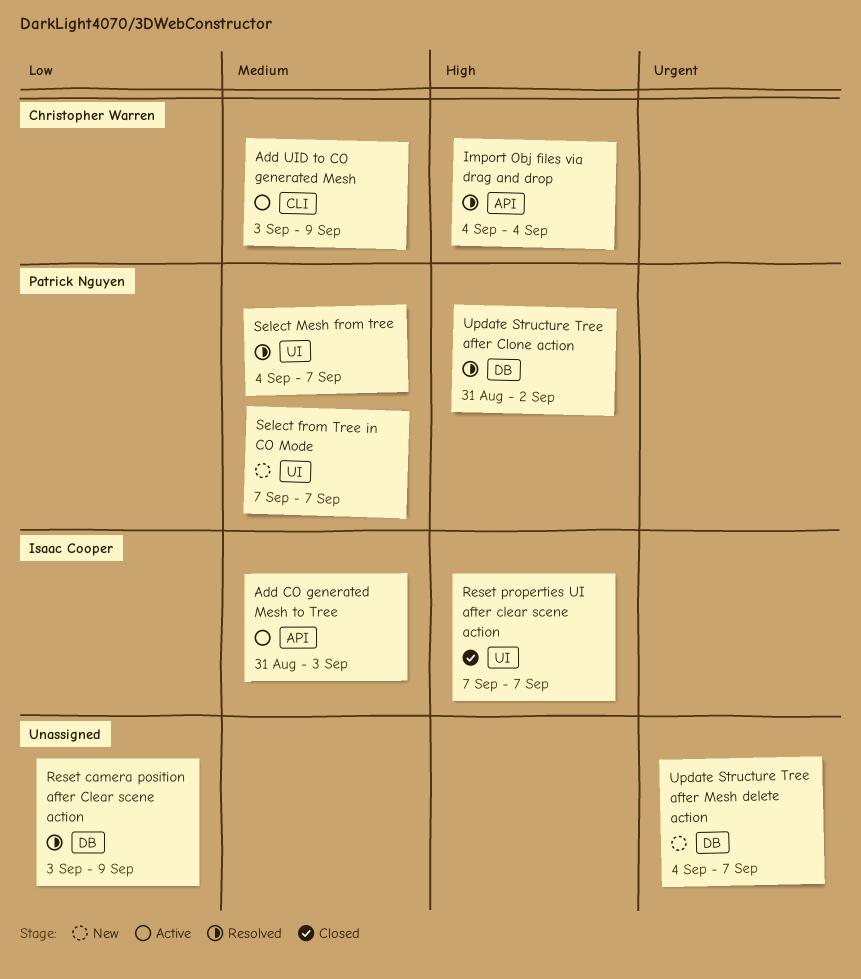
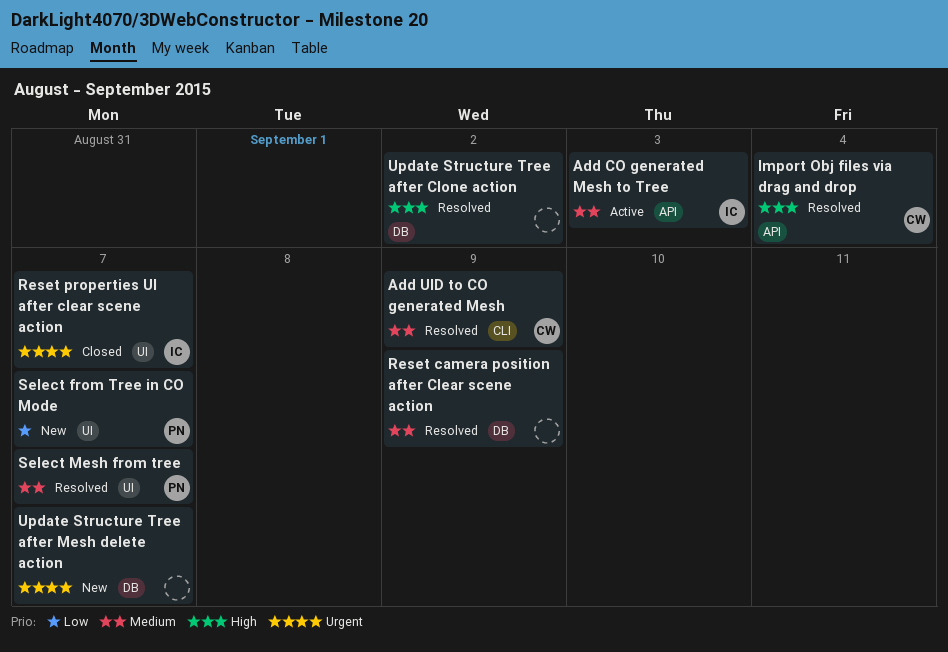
Add UID to CO generated Mesh, status: Active -> Resolved
Reset camera position after Clear scene action, priority: Low -> Medium
Reset properties UI after clear scene action, priority: High -> Urgent
Select from Tree in CO Mode, priority: Medium -> Low
Update Structure Tree after Clone action, owner: Patrick Nguyen -> none

